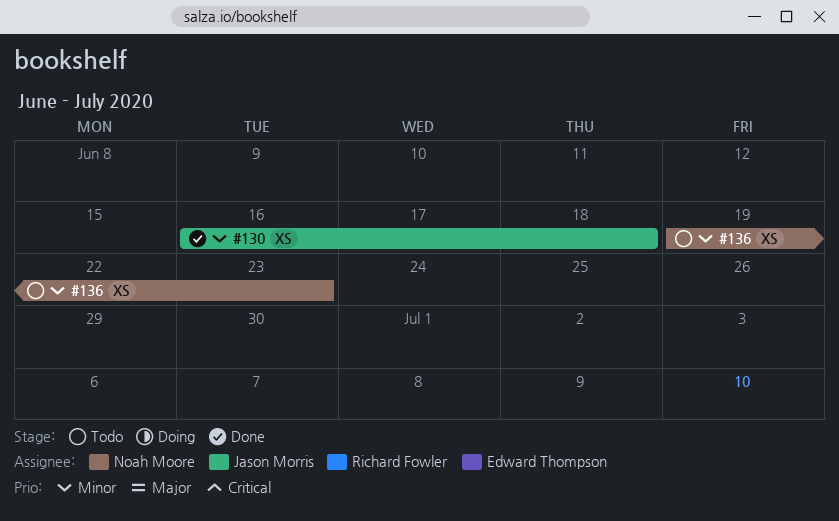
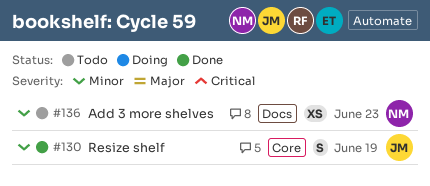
#130, estimate: XS -> S
#130, due: Jun 18 -> Jun 19

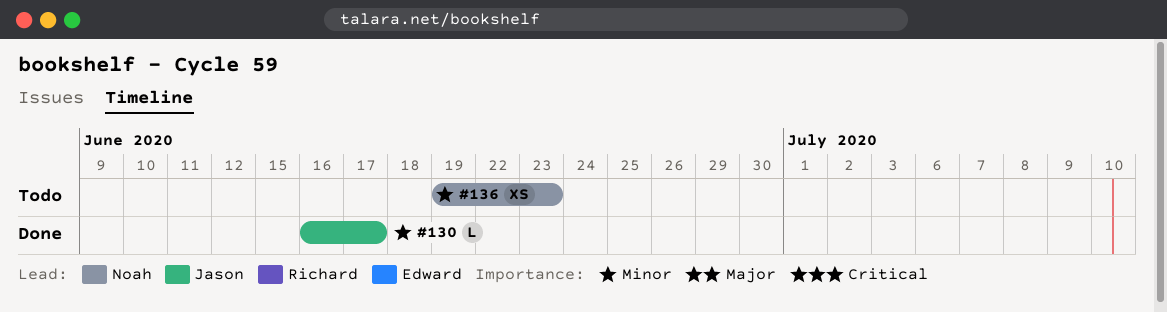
#130, estimate: S -> L
#130, due: Jun 19 -> Jun 17

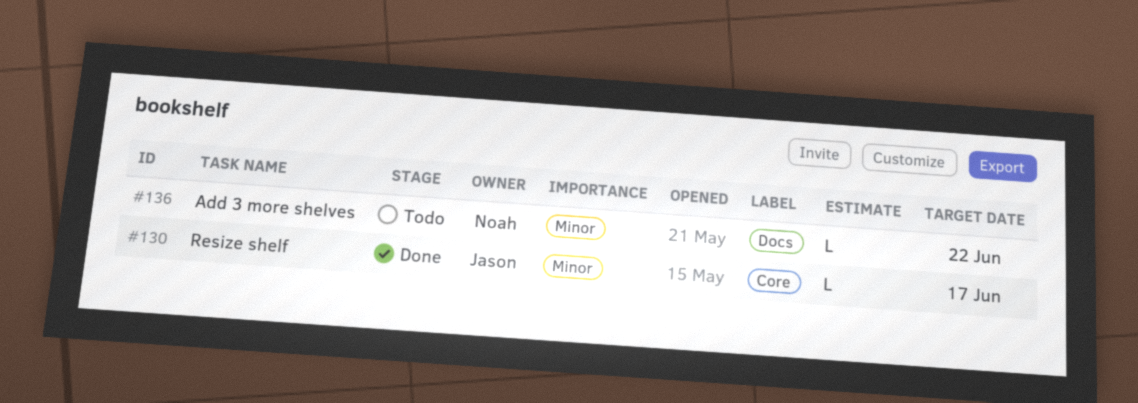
#136, estimate: XS -> L
#136, due: Jun 23 -> Jun 22

